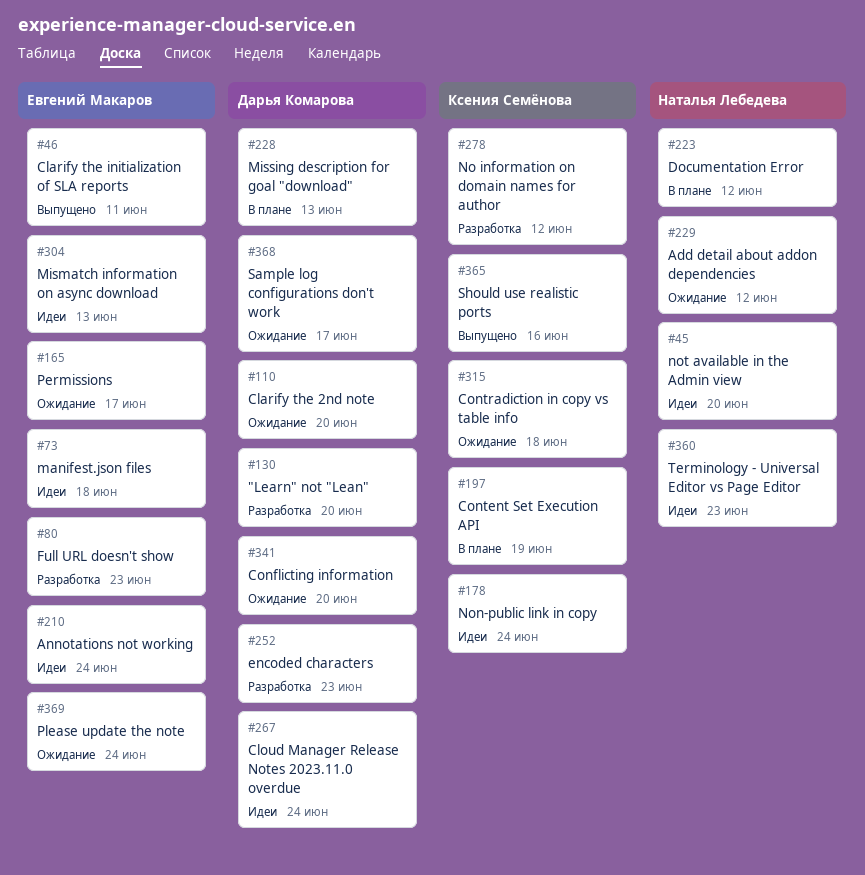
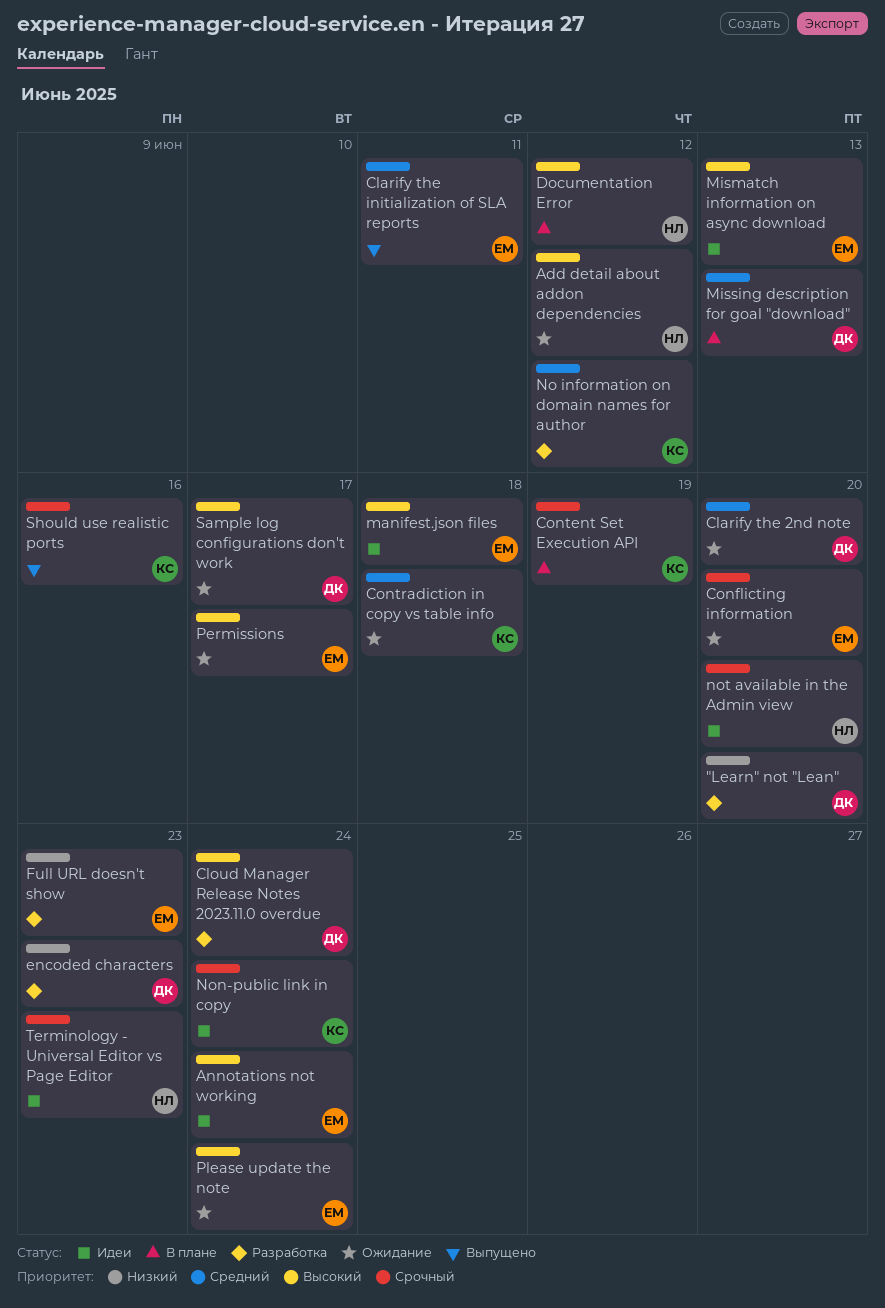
Cloud Manager Release Notes 2023.11.0 overdue, status: Идеи -> Разработка
Conflicting information, owner: Дарья Комарова -> Евгений Макаров

